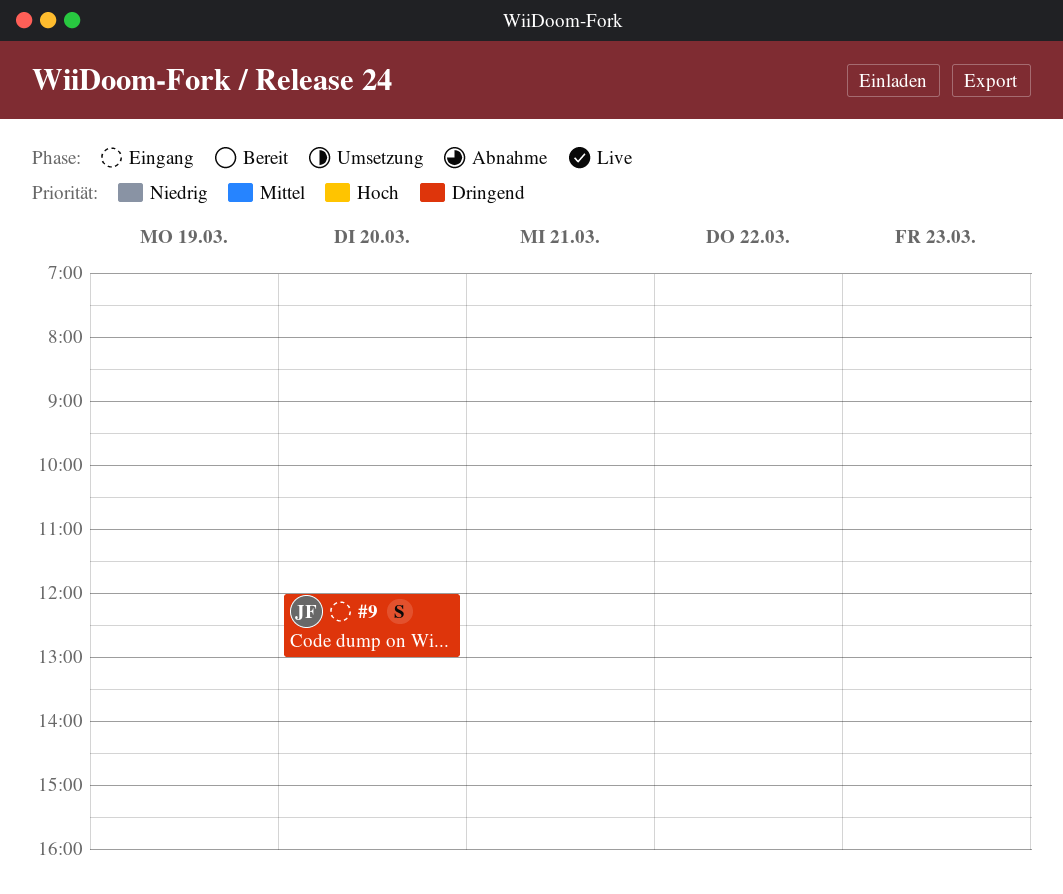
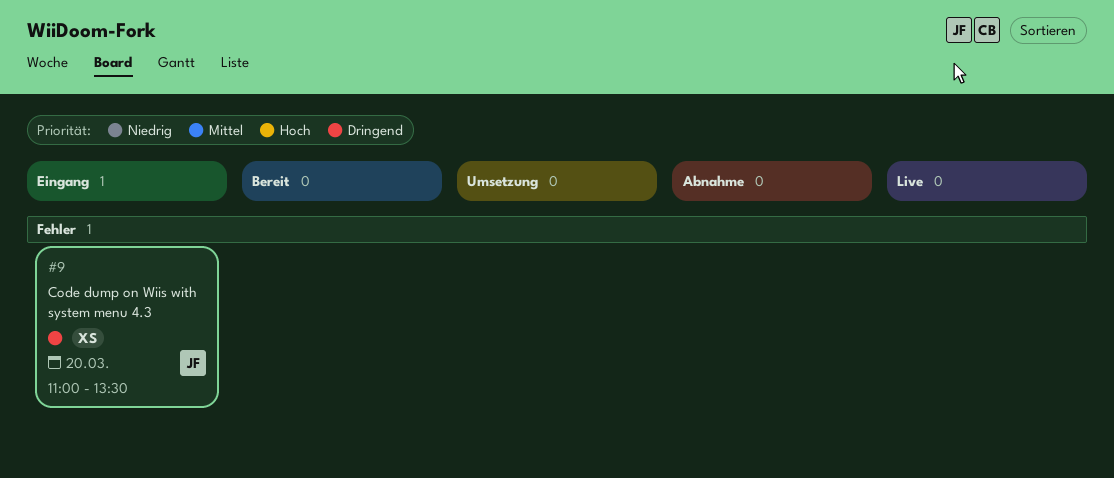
#9, estimate: S -> XS
#9, begins: 12:00 -> 11:00
#9, ends: 13:00 -> 13:30

